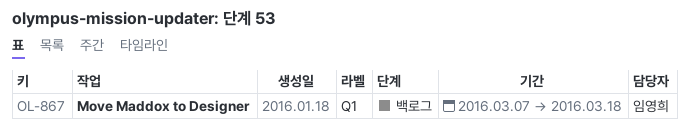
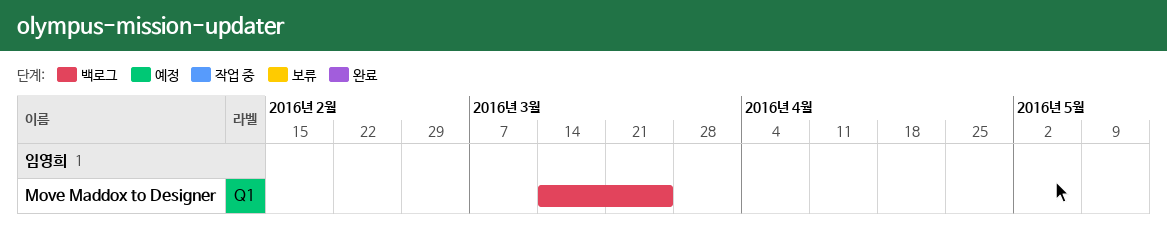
Move Maddox to Designer, start: Mar 7 -> Mar 14
Move Maddox to Designer, due: Mar 18 -> Mar 25

